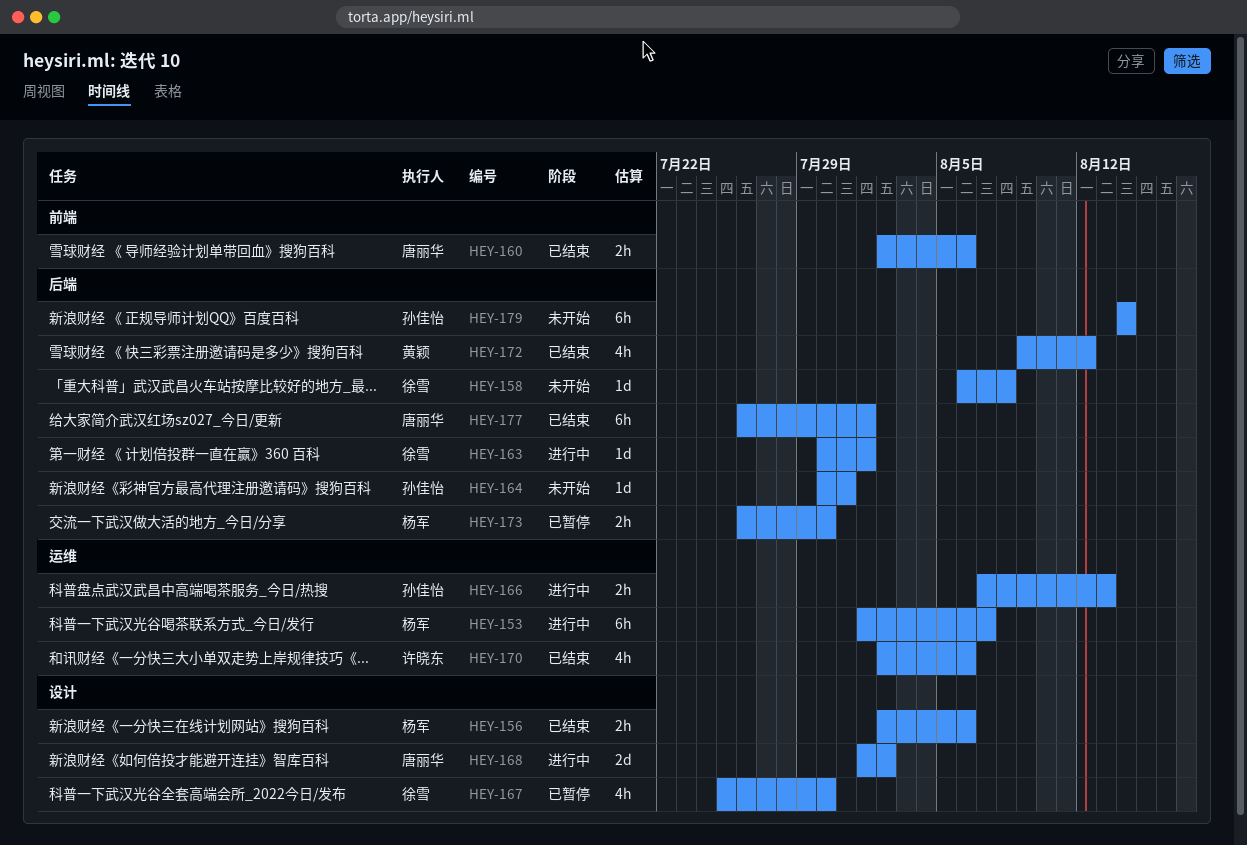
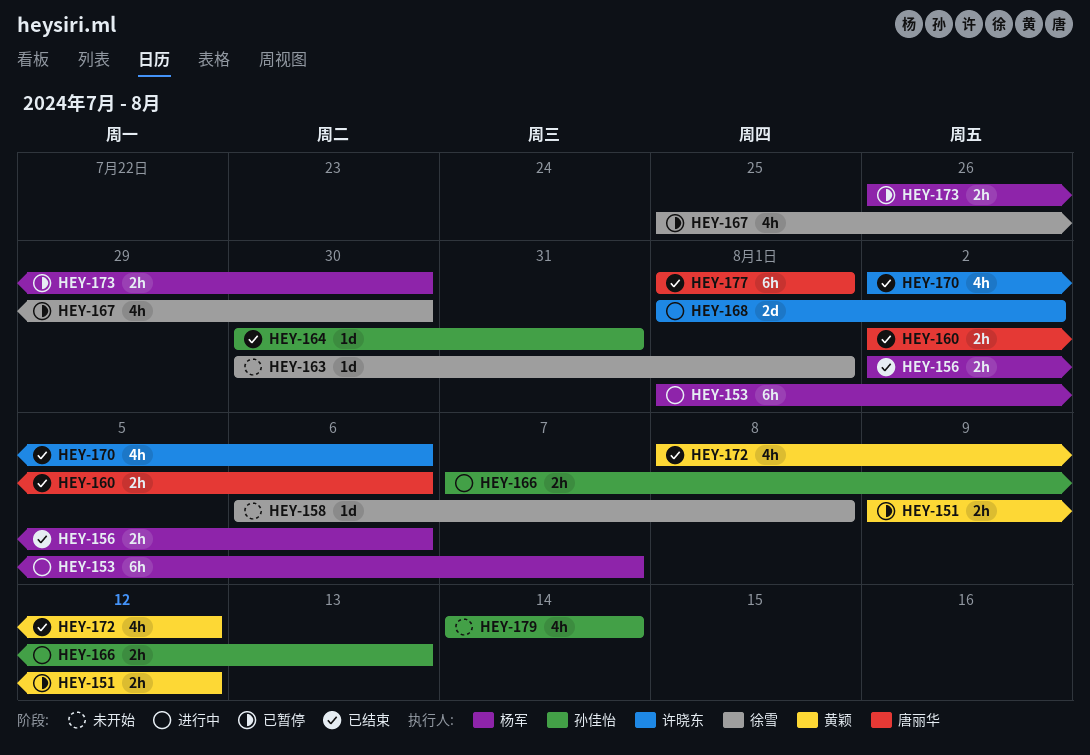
HEY-151: none -> present
HEY-163, status: 进行中 -> 未开始
HEY-164, status: 未开始 -> 已结束
HEY-168, owner: 唐丽华 -> 许晓东
HEY-172, start: Aug 9 -> Aug 8
HEY-177, start: Jul 26 -> Aug 1
HEY-179, estimate: 6h -> 4h

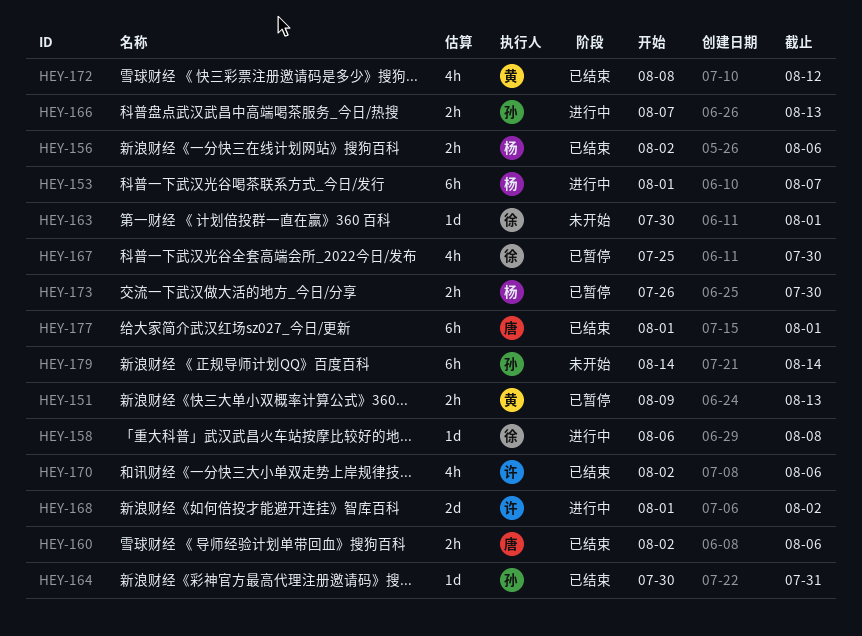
HEY-151, due: Aug 12 -> Aug 13
HEY-158, status: 未开始 -> 进行中
HEY-179, estimate: 4h -> 6h

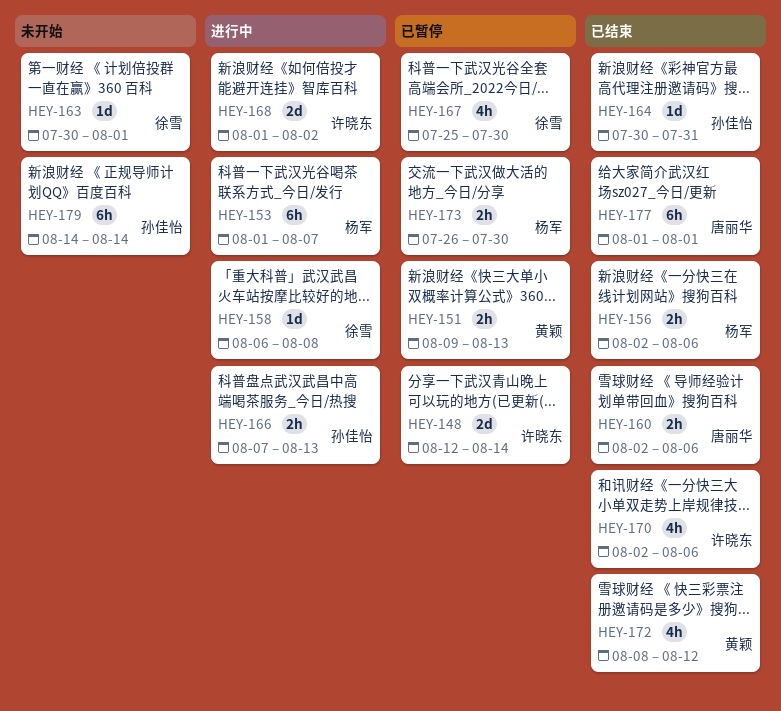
HEY-148: none -> present

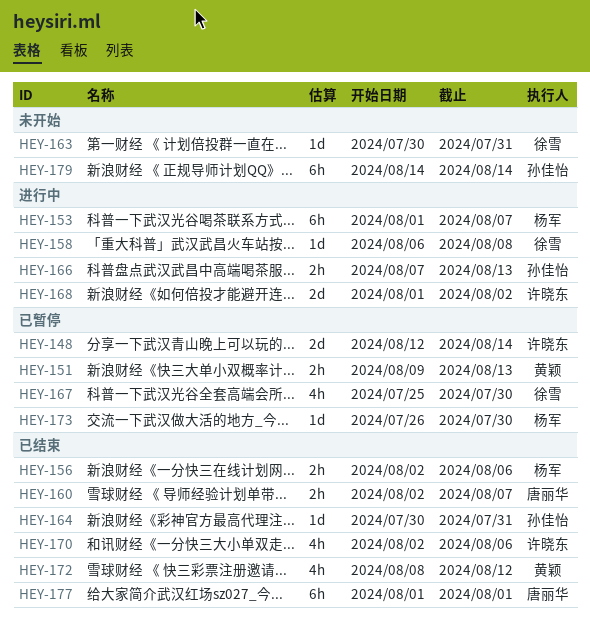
HEY-160, due: Aug 6 -> Aug 7
HEY-163, due: Aug 1 -> Jul 31
HEY-173, estimate: 2h -> 1d

